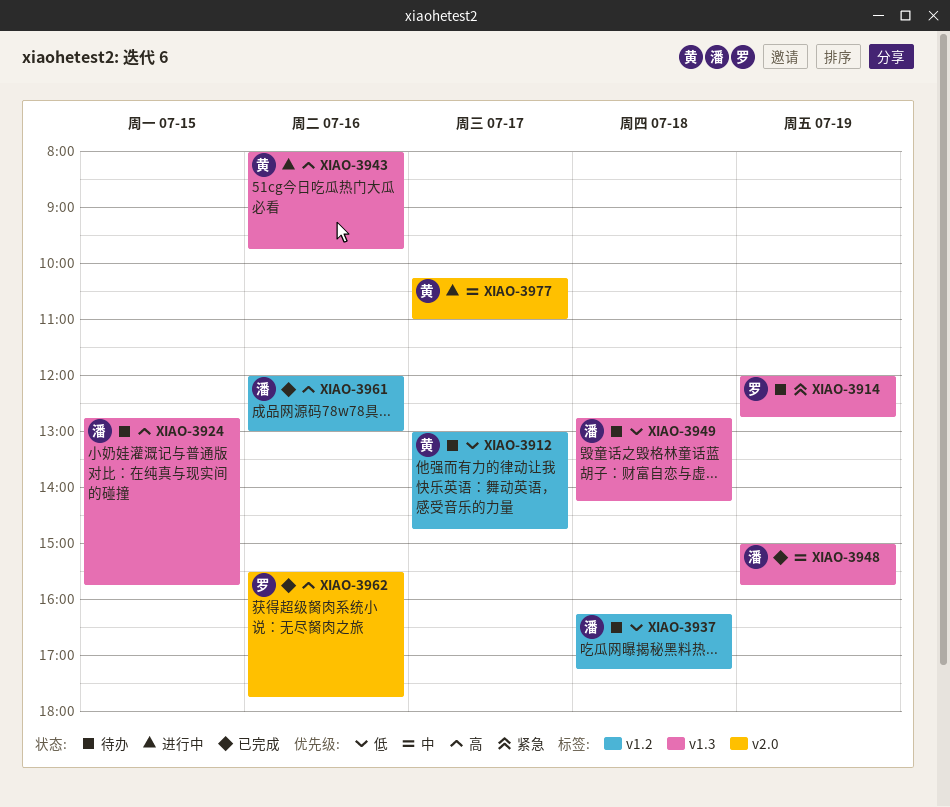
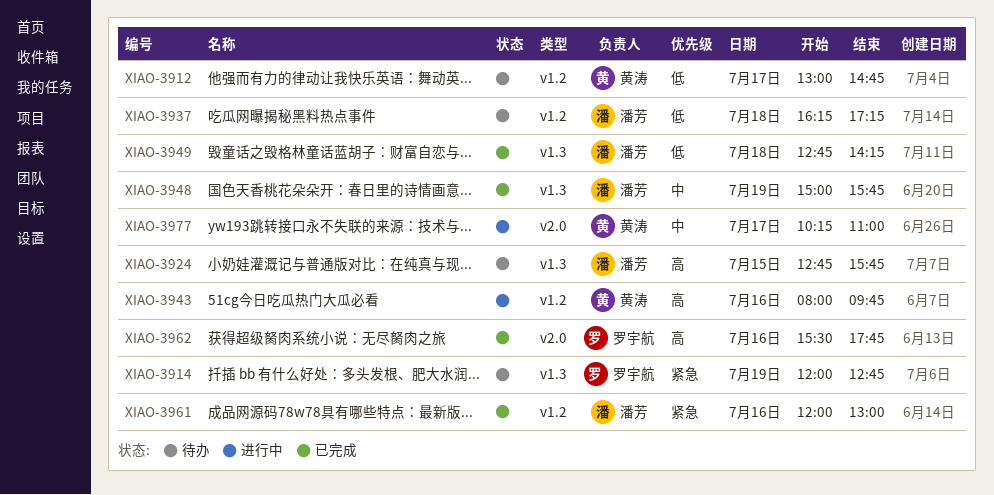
XIAO-3943, label: v1.3 -> v1.2
XIAO-3949, status: 待办 -> 已完成
XIAO-3961, priority: 高 -> 紧急

